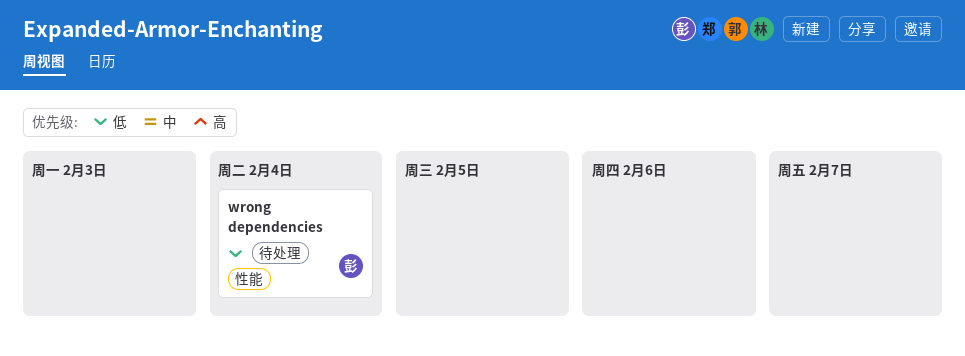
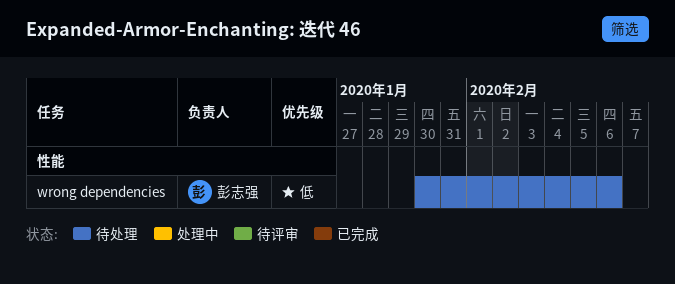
wrong dependencies, due: Feb 4 -> Feb 6

